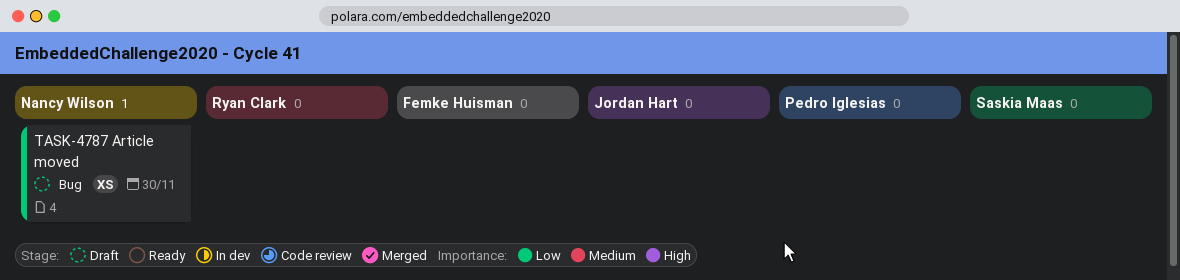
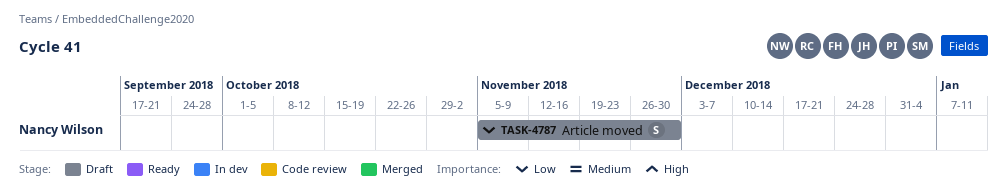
TASK-4787, estimate: XS -> S

